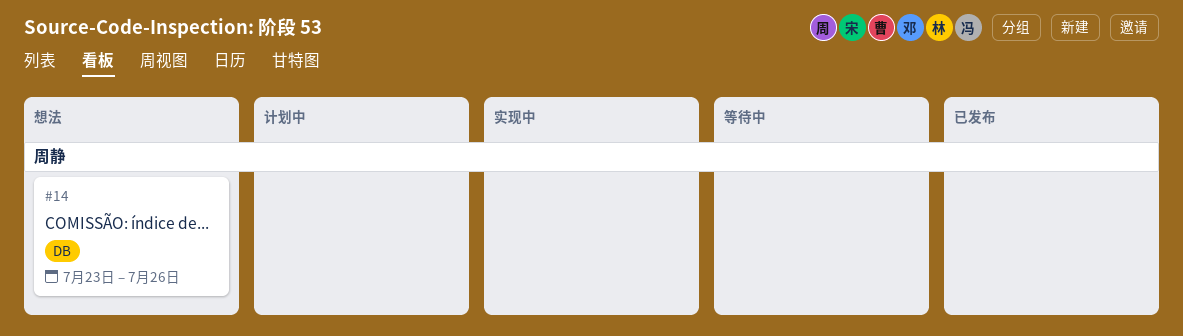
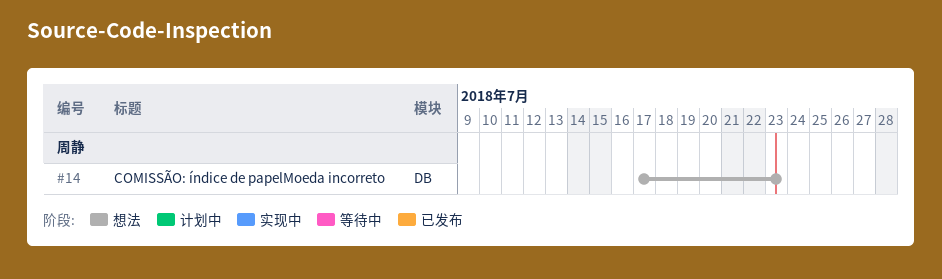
#14, start: Jul 23 -> Jul 17
#14, due: Jul 26 -> Jul 23

